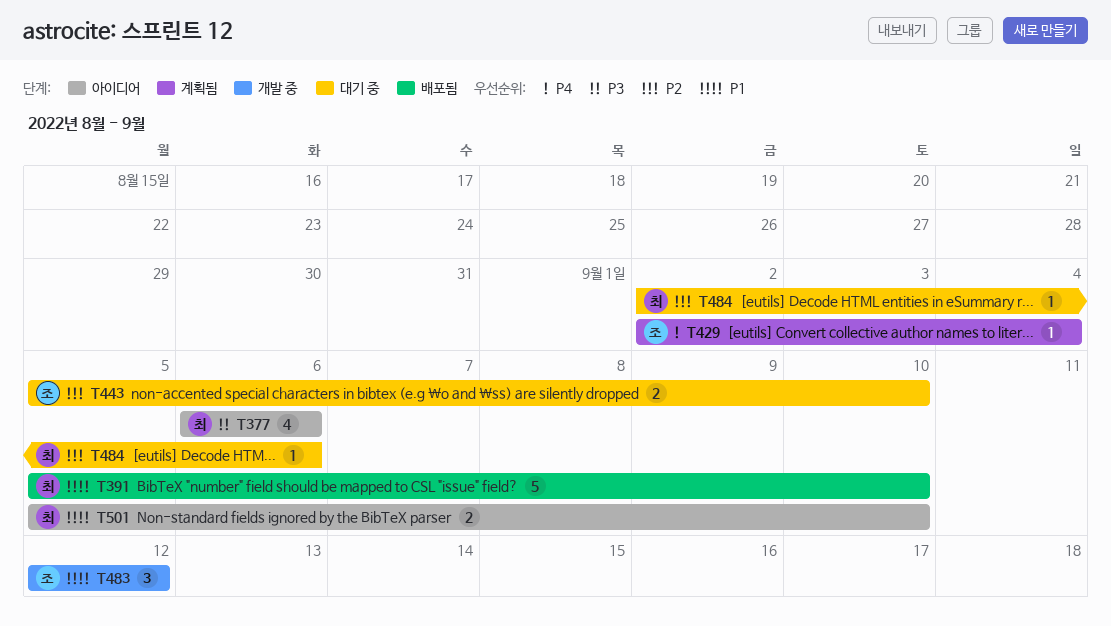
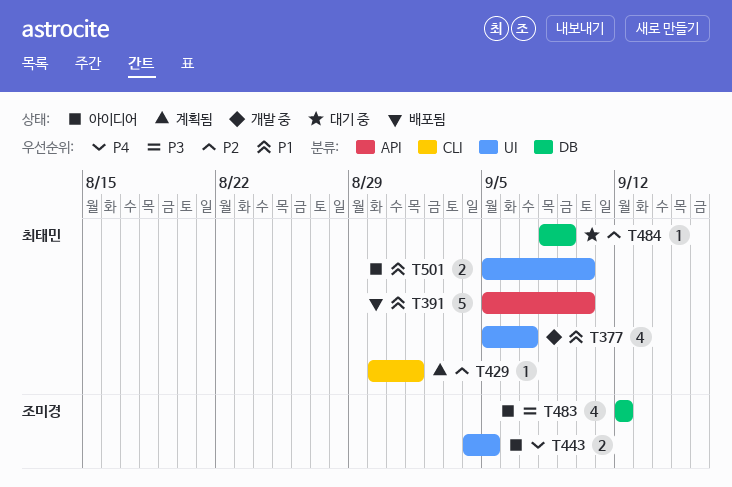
T377, status: 아이디어 -> 개발 중
T377, priority: P3 -> P1
T377, start: Sep 6 -> Sep 5
T377, due: Sep 6 -> Sep 7
T429, owner: 조미경 -> 최태민
T429, priority: P4 -> P2
T429, start: Sep 2 -> Aug 30
T429, due: Sep 4 -> Sep 1
T443, status: 대기 중 -> 아이디어
T443, priority: P2 -> P4
T443, start: Sep 5 -> Sep 4
T443, due: Sep 10 -> Sep 5
T483, status: 개발 중 -> 아이디어
T483, priority: P1 -> P3
T483, estimate: 3 -> 4
T484, start: Sep 2 -> Sep 8
T484, due: Sep 6 -> Sep 9

